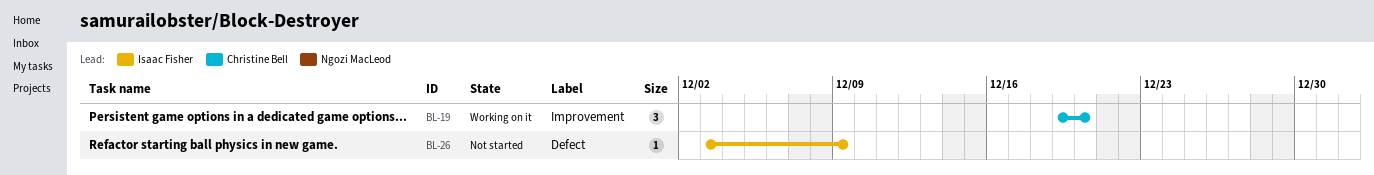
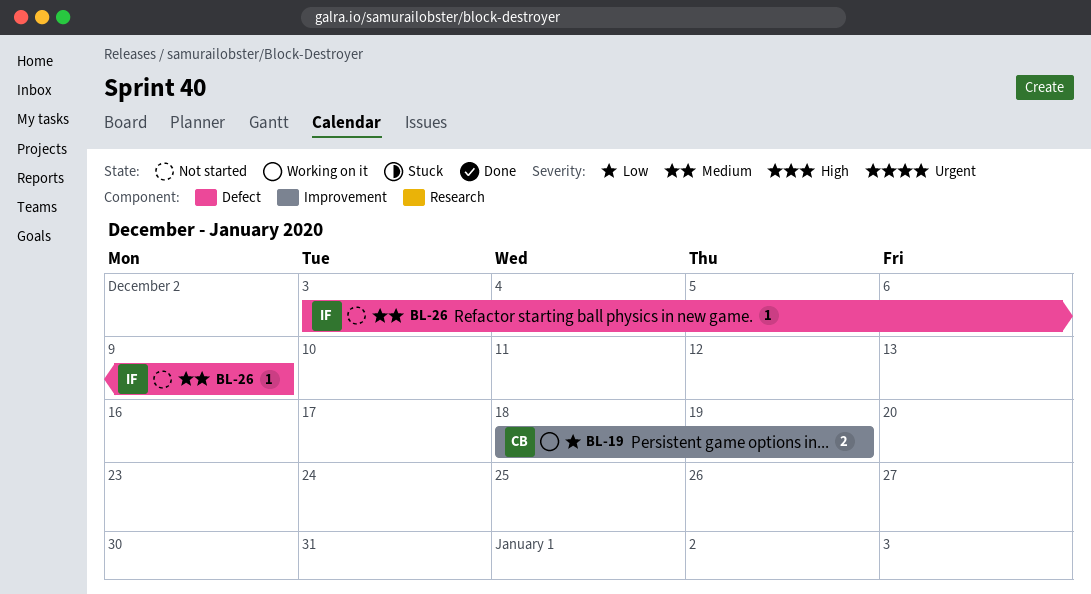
BL-19, estimate: 3 -> 2
BL-19, start: Dec 19 -> Dec 18
BL-19, due: Dec 20 -> Dec 19

